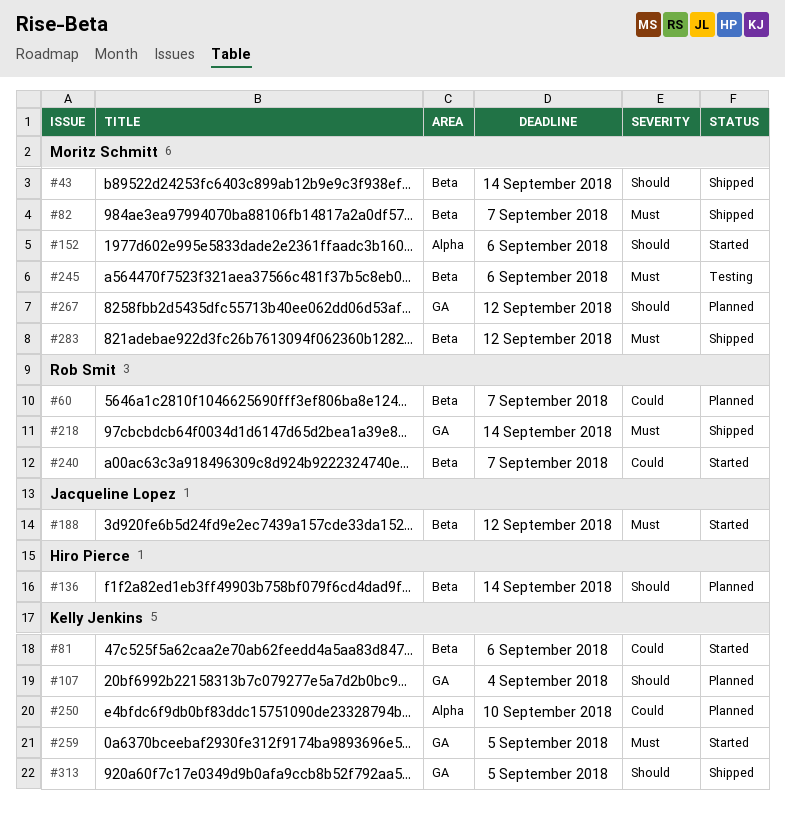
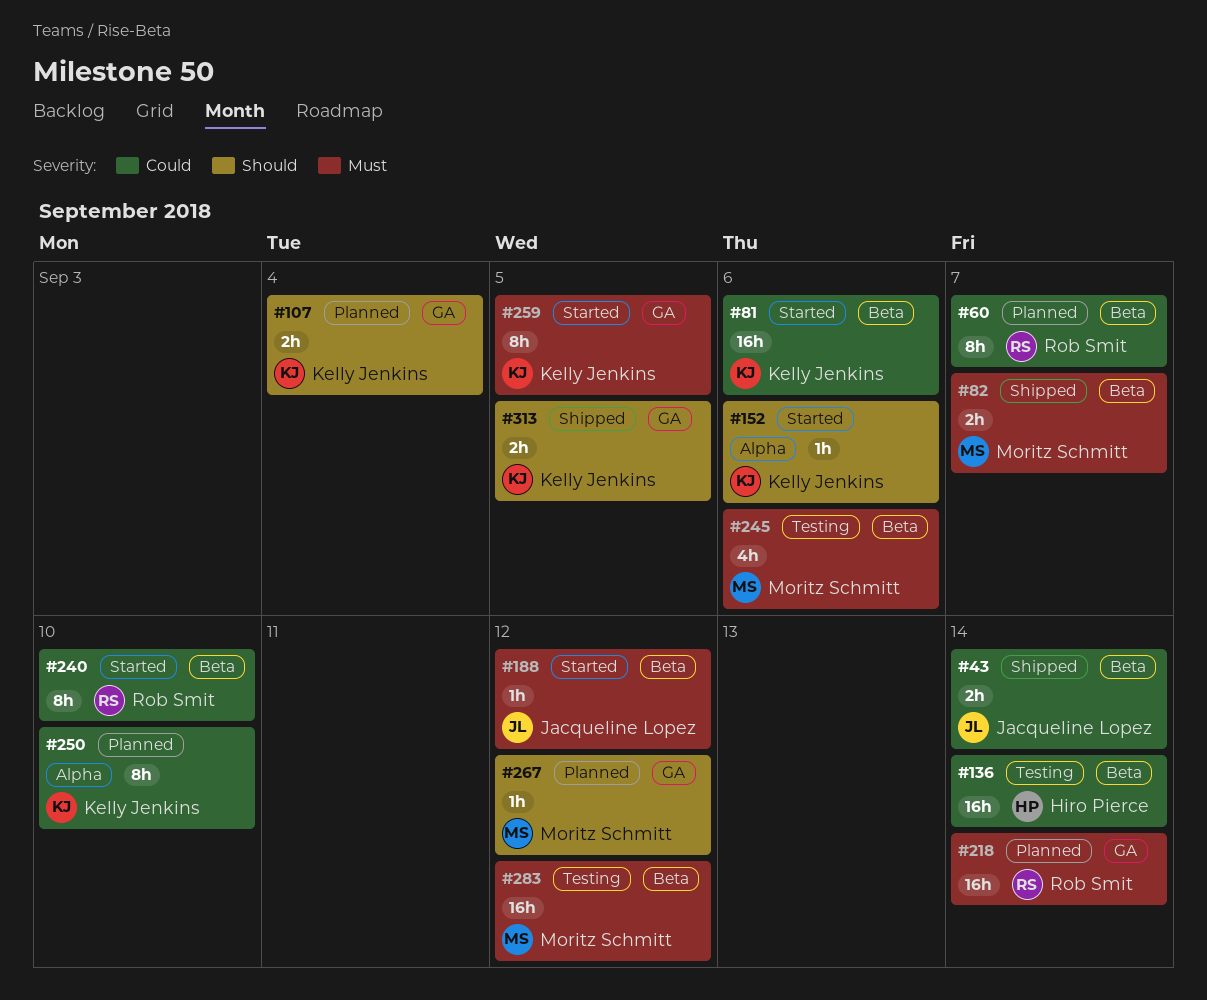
#43, owner: Moritz Schmitt -> Jacqueline Lopez
#43, priority: Should -> Could
#136, status: Planned -> Testing
#136, priority: Should -> Could
#152, owner: Moritz Schmitt -> Kelly Jenkins
#218, status: Shipped -> Planned
#240, due: Sep 7 -> Sep 10
#283, status: Shipped -> Testing

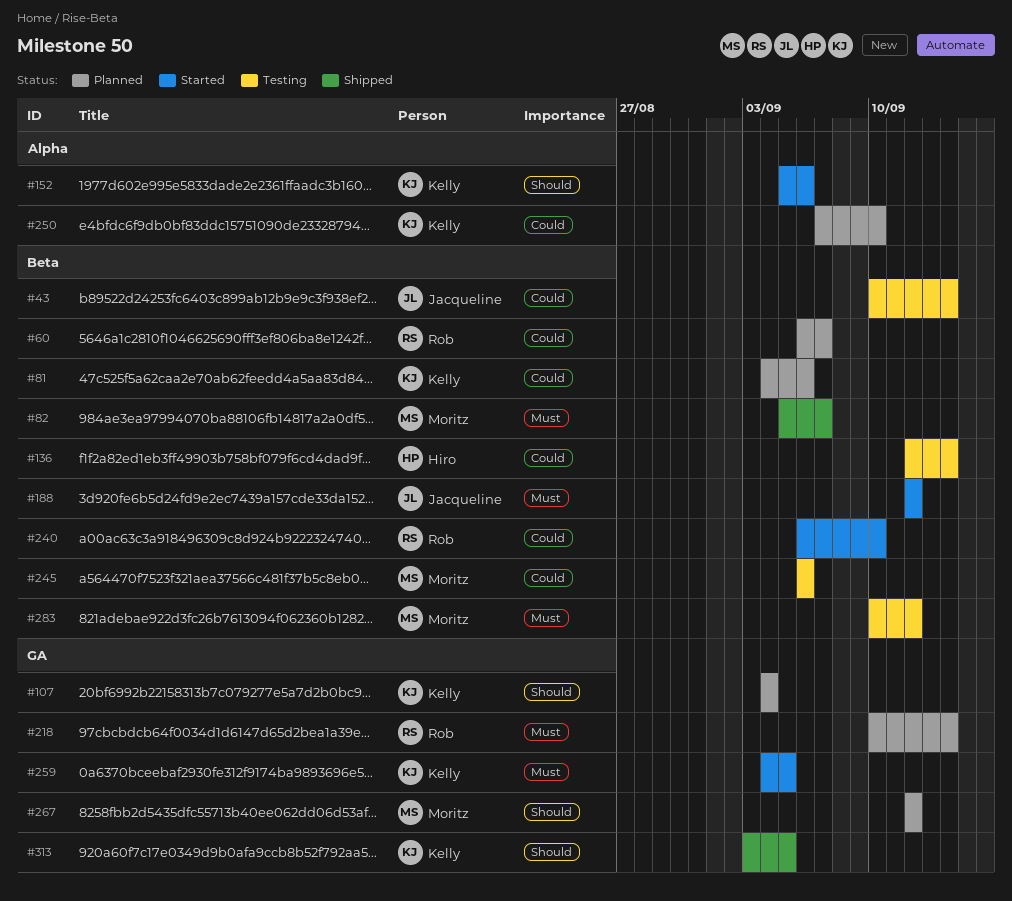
#43, status: Shipped -> Testing
#81, status: Started -> Planned
#245, priority: Must -> Could

